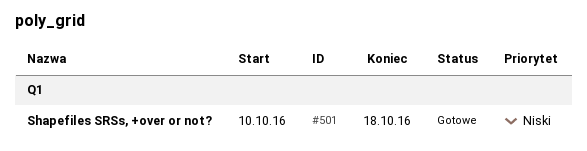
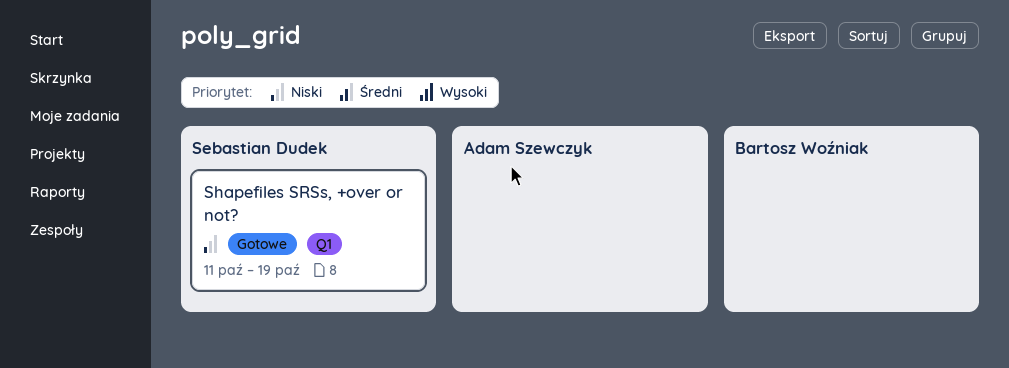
Shapefiles SRSs, +over or not?, start: Oct 10 -> Oct 11
Shapefiles SRSs, +over or not?, due: Oct 18 -> Oct 19

